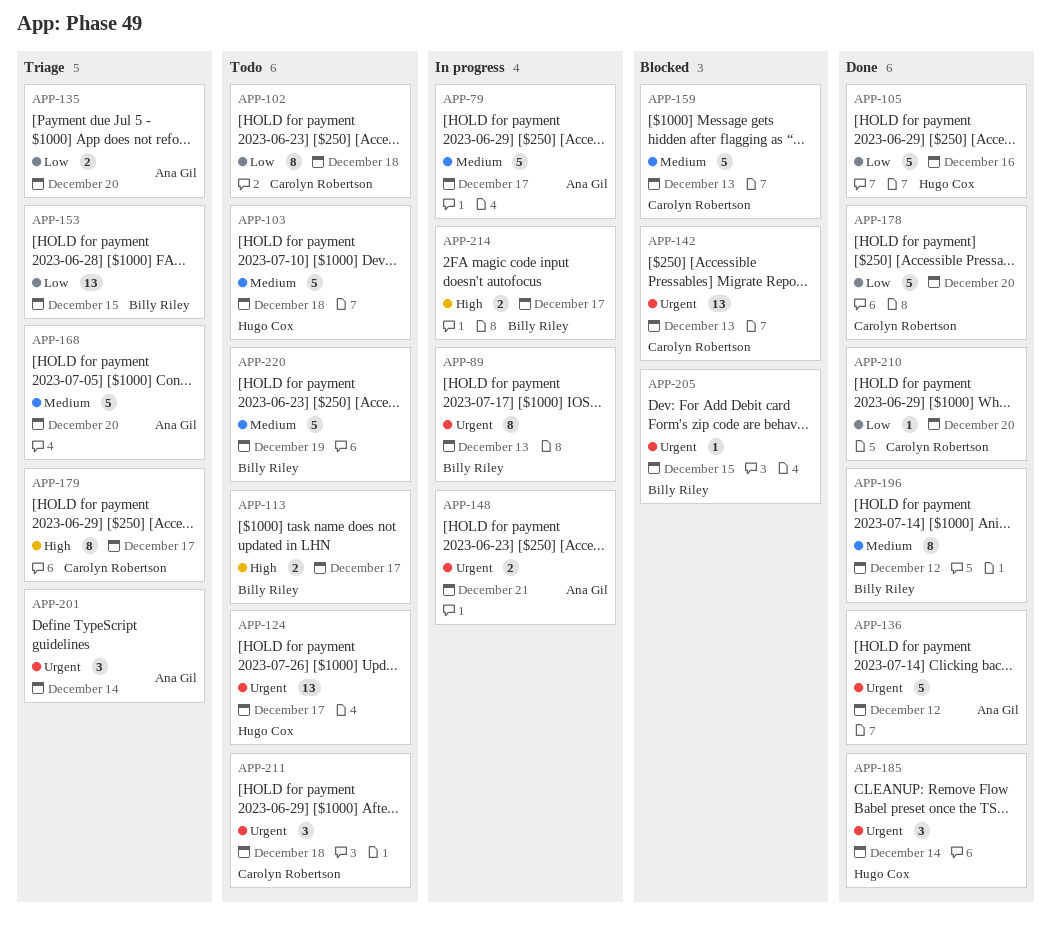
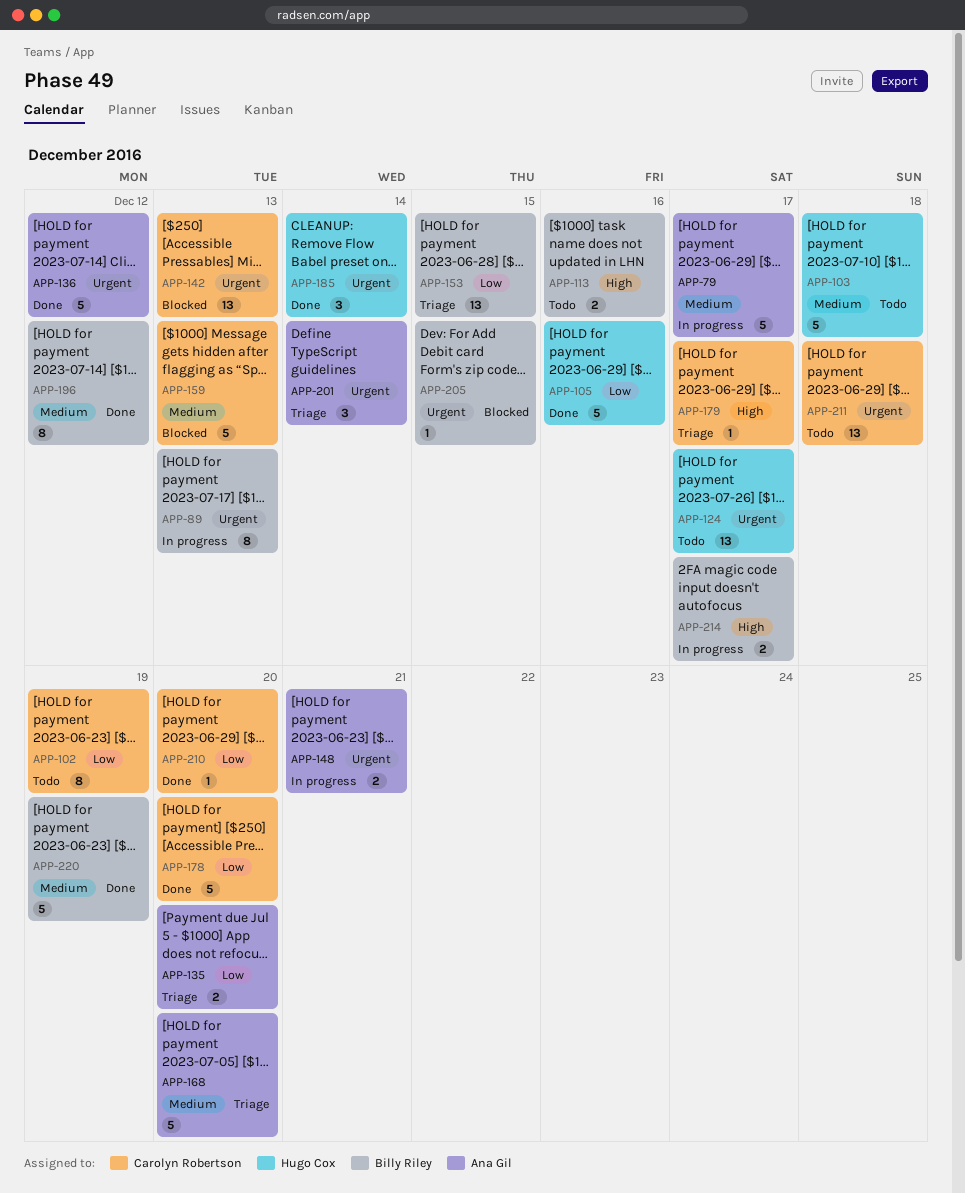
APP-102, due: Dec 18 -> Dec 19
APP-113, due: Dec 17 -> Dec 16
APP-179, estimate: 8 -> 1
APP-211, estimate: 3 -> 13
APP-220, status: Todo -> Done

